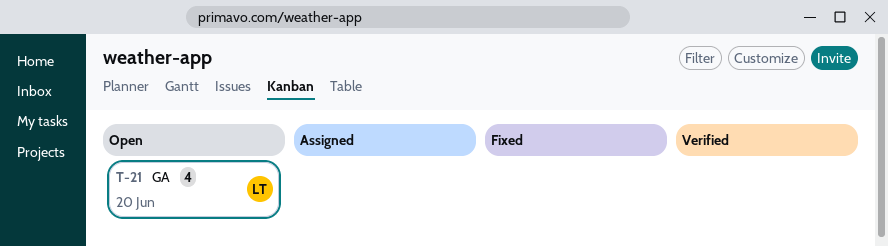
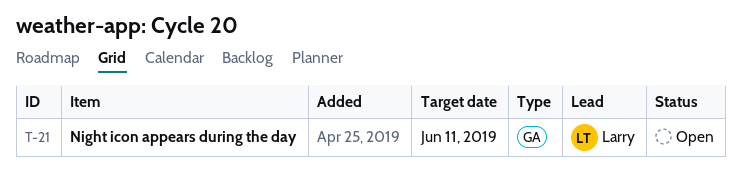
T-21, due: Jun 20 -> Jun 11

